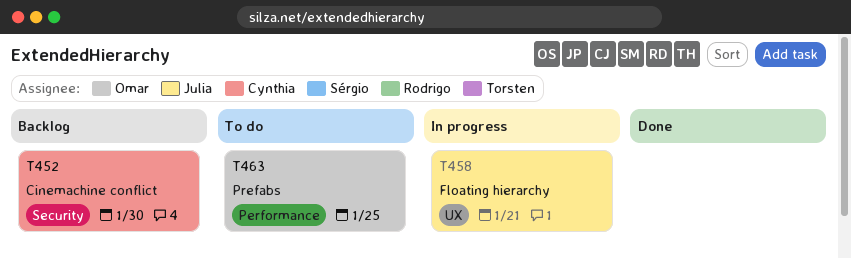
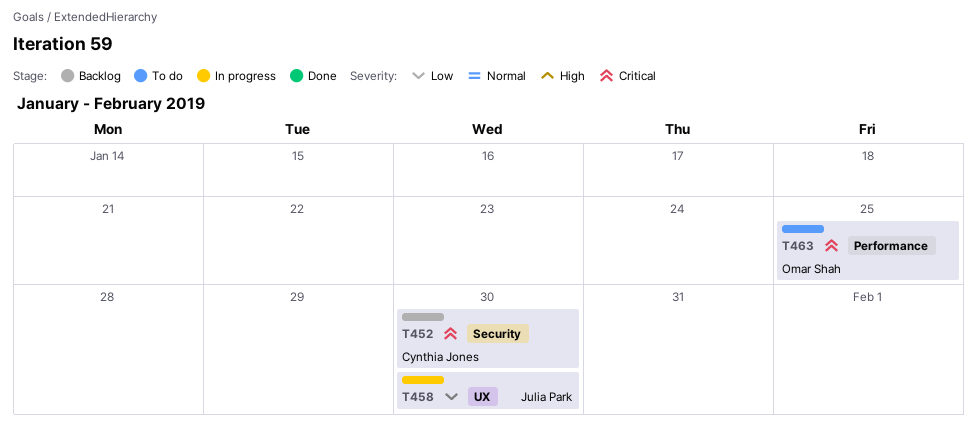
T458, due: Jan 21 -> Jan 30

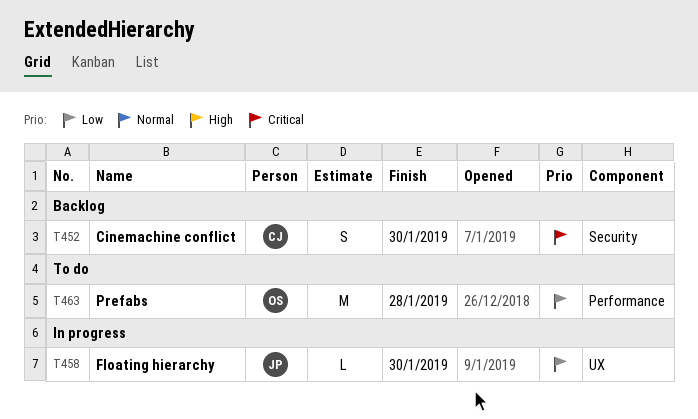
T463, priority: Critical -> Low
T463, due: Jan 25 -> Jan 28

